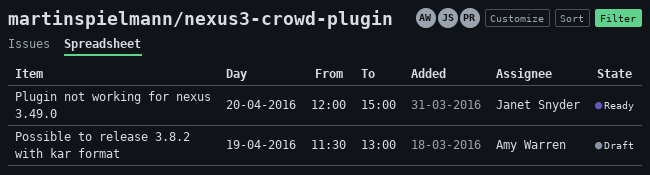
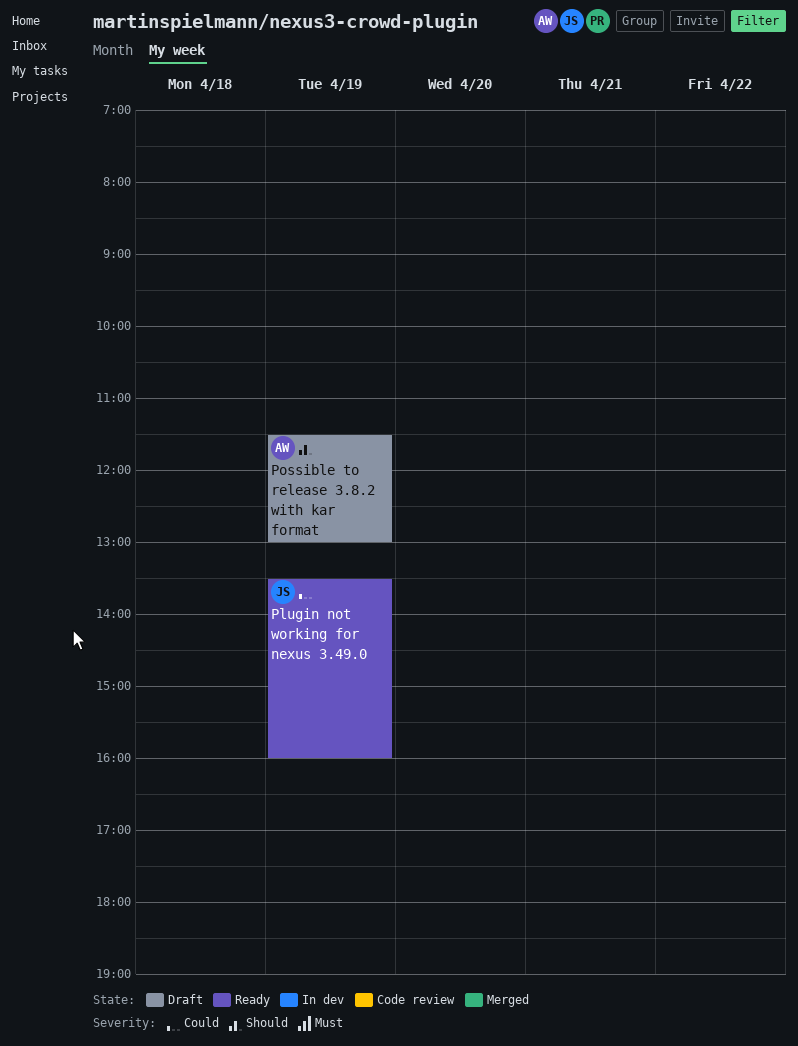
Plugin not working for nexus 3.49.0, day: Apr 20 -> Apr 19
Plugin not working for nexus 3.49.0, begins: 12:00 -> 13:30
Plugin not working for nexus 3.49.0, ends: 15:00 -> 16:00

